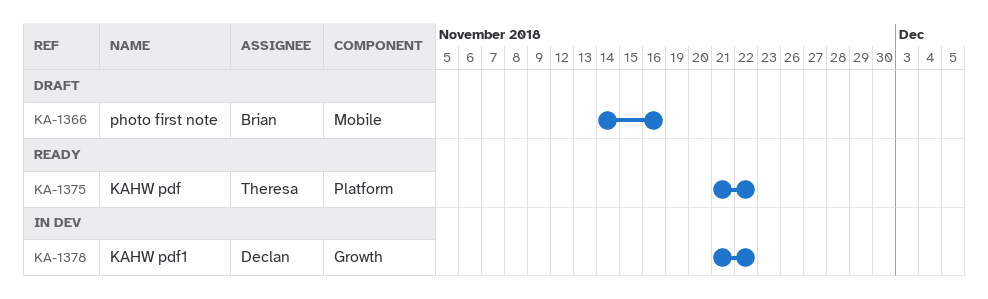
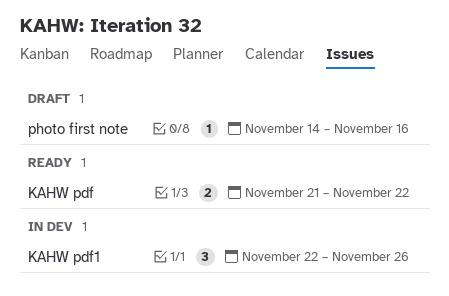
KAHW pdf1, start: Nov 21 -> Nov 22
KAHW pdf1, due: Nov 22 -> Nov 26

